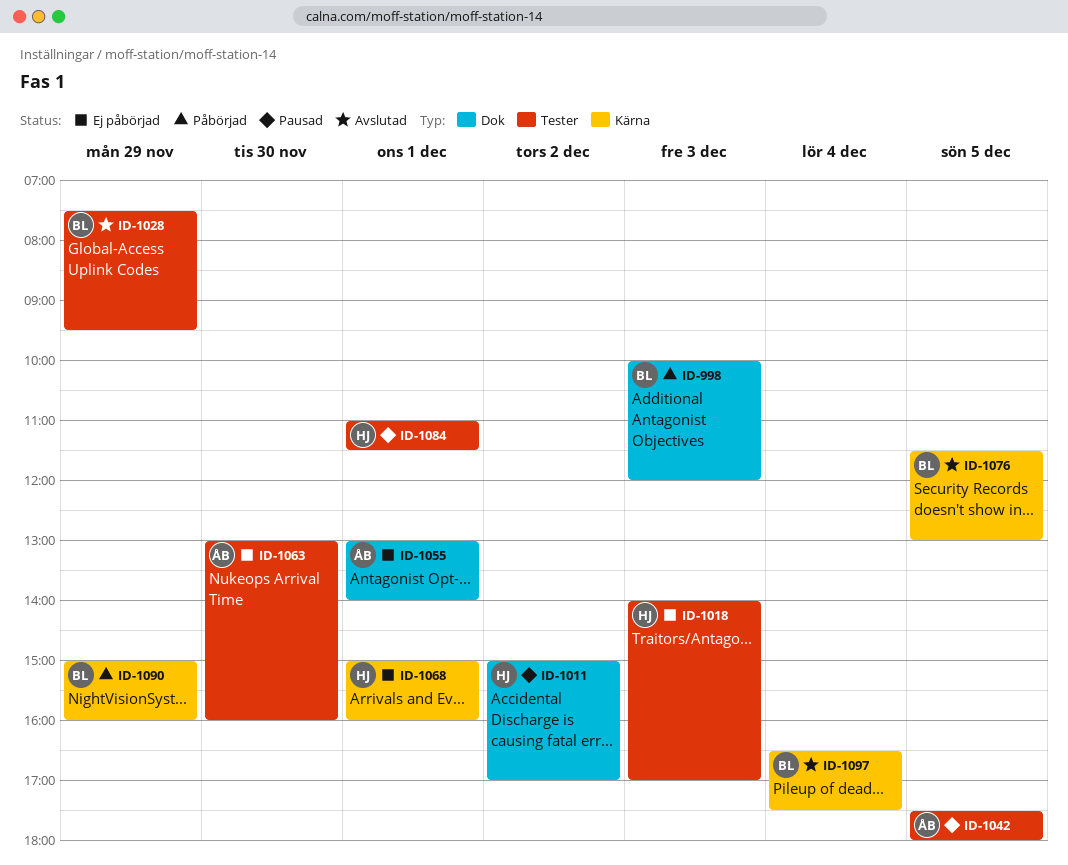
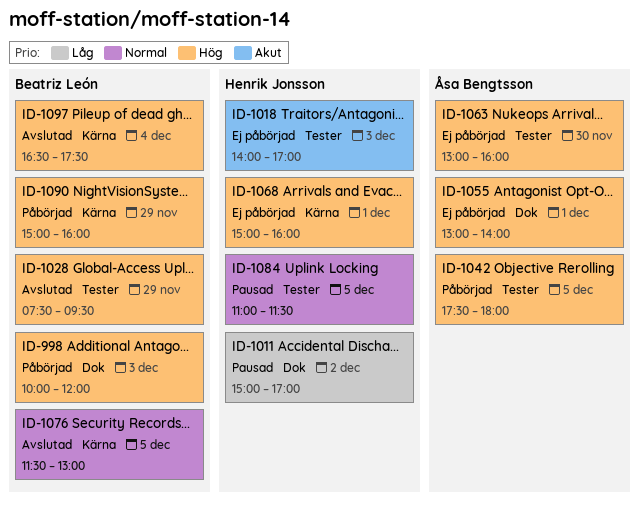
ID-1042, status: Pausad -> Påbörjad
ID-1084, day: Dec 1 -> Dec 5

